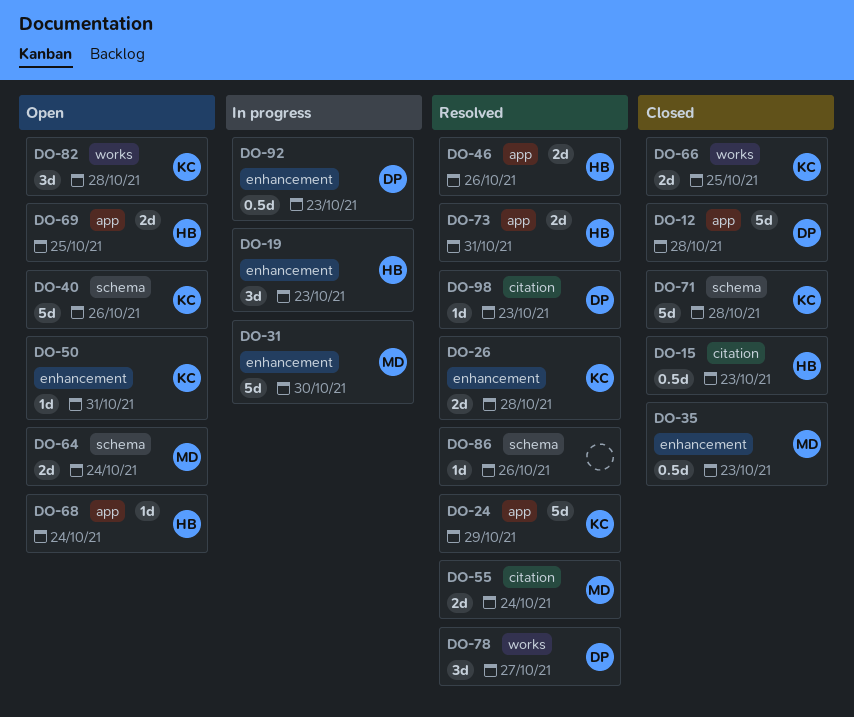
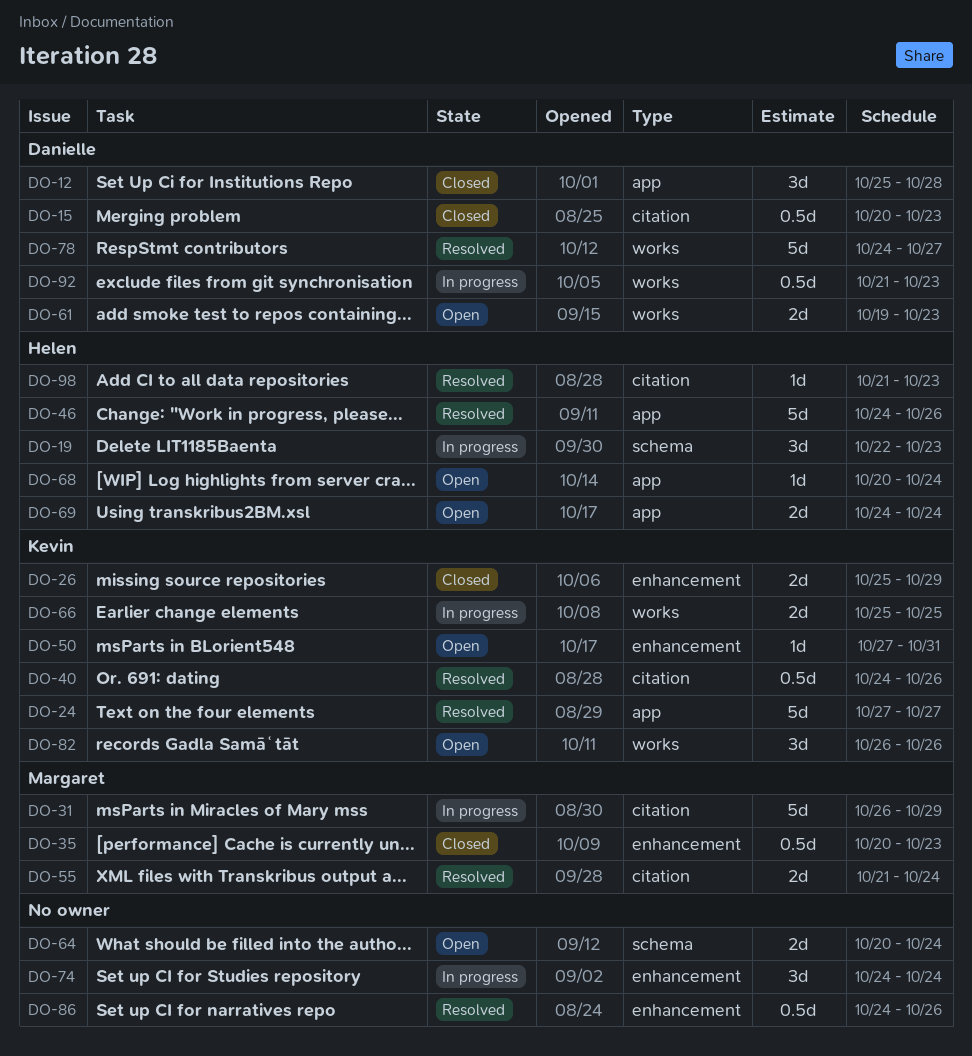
DO-12, estimate: 5d -> 3d
DO-15, owner: Helen -> Danielle
DO-19, label: enhancement -> schema
DO-24, due: Oct 29 -> Oct 27
DO-26, status: Resolved -> Closed
DO-26, due: Oct 28 -> Oct 29
DO-31, label: enhancement -> citation
DO-31, due: Oct 30 -> Oct 29
DO-40, status: Open -> Resolved
DO-40, label: schema -> citation
DO-40, estimate: 5d -> 0.5d
DO-46, estimate: 2d -> 5d
DO-61: none -> present
DO-64, owner: Margaret -> none
DO-66, status: Closed -> In progress
DO-69, due: Oct 25 -> Oct 24
DO-71: present -> none
DO-73: present -> none
DO-74: none -> present
DO-78, estimate: 3d -> 5d
DO-82, due: Oct 28 -> Oct 26
DO-86, label: schema -> enhancement
DO-86, estimate: 1d -> 0.5d
DO-92, label: enhancement -> works
DO-98, owner: Danielle -> Helen

